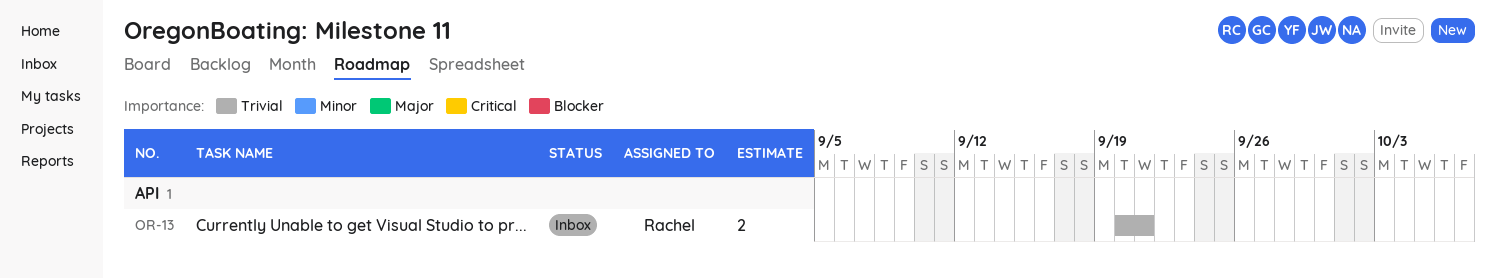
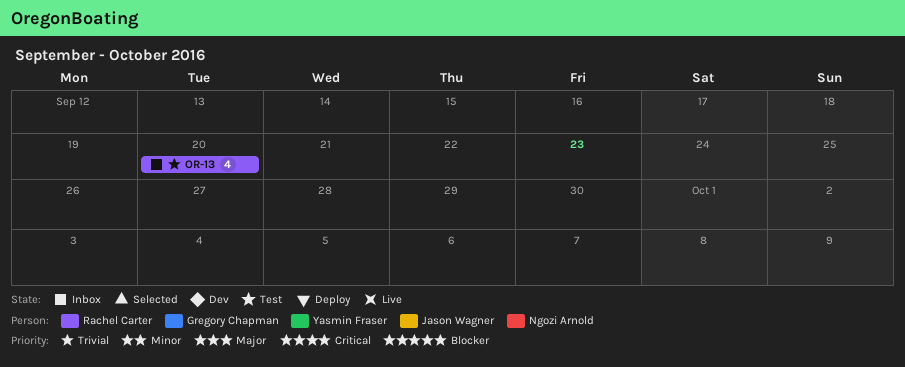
OR-13, estimate: 2 -> 4
OR-13, due: Sep 21 -> Sep 20

